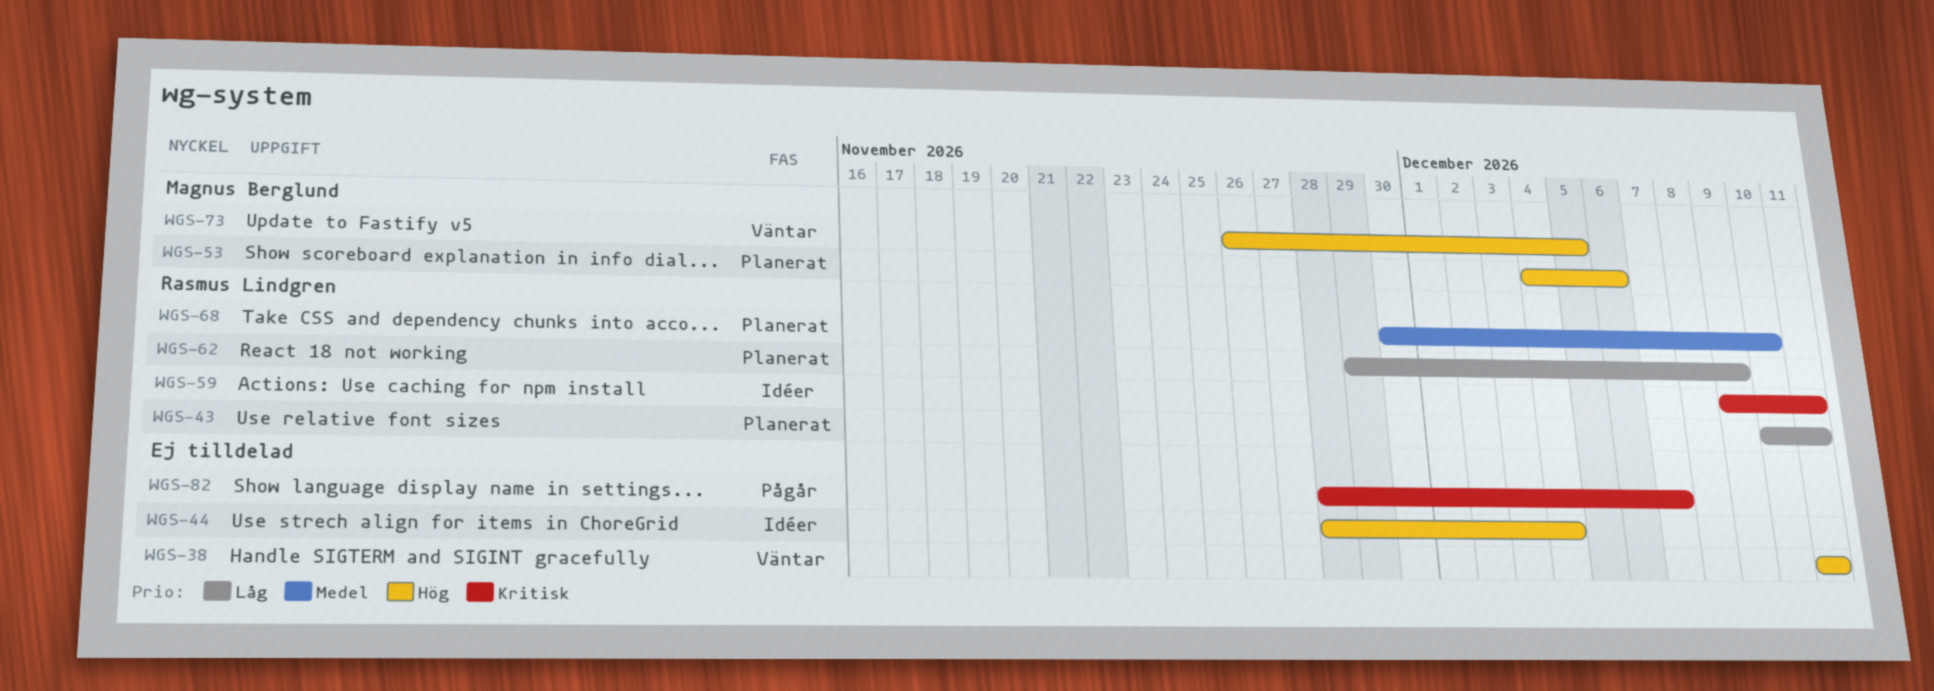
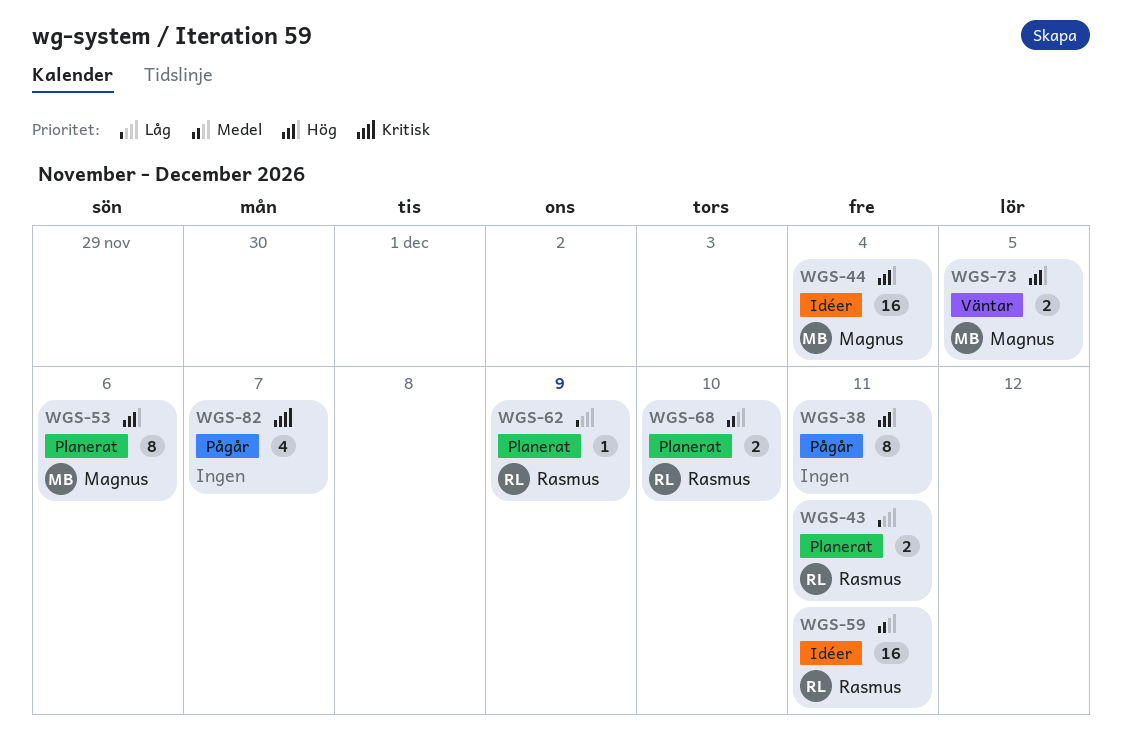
WGS-38, status: Väntar -> Pågår
WGS-44, owner: none -> Magnus Berglund
WGS-59, priority: Kritisk -> Medel

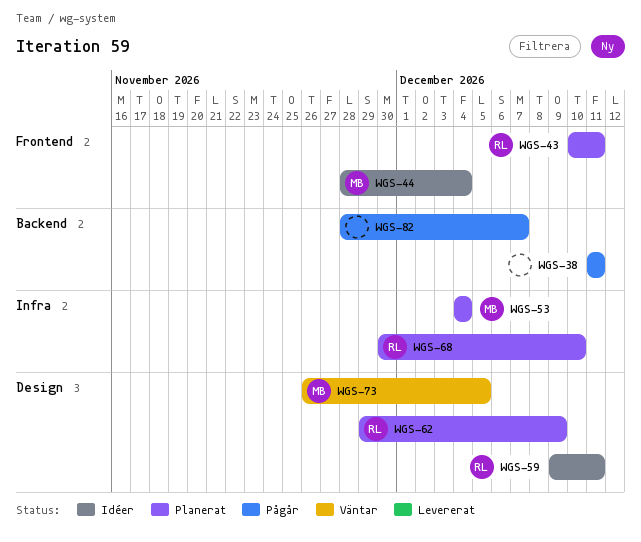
WGS-53, due: Dec 6 -> Dec 4

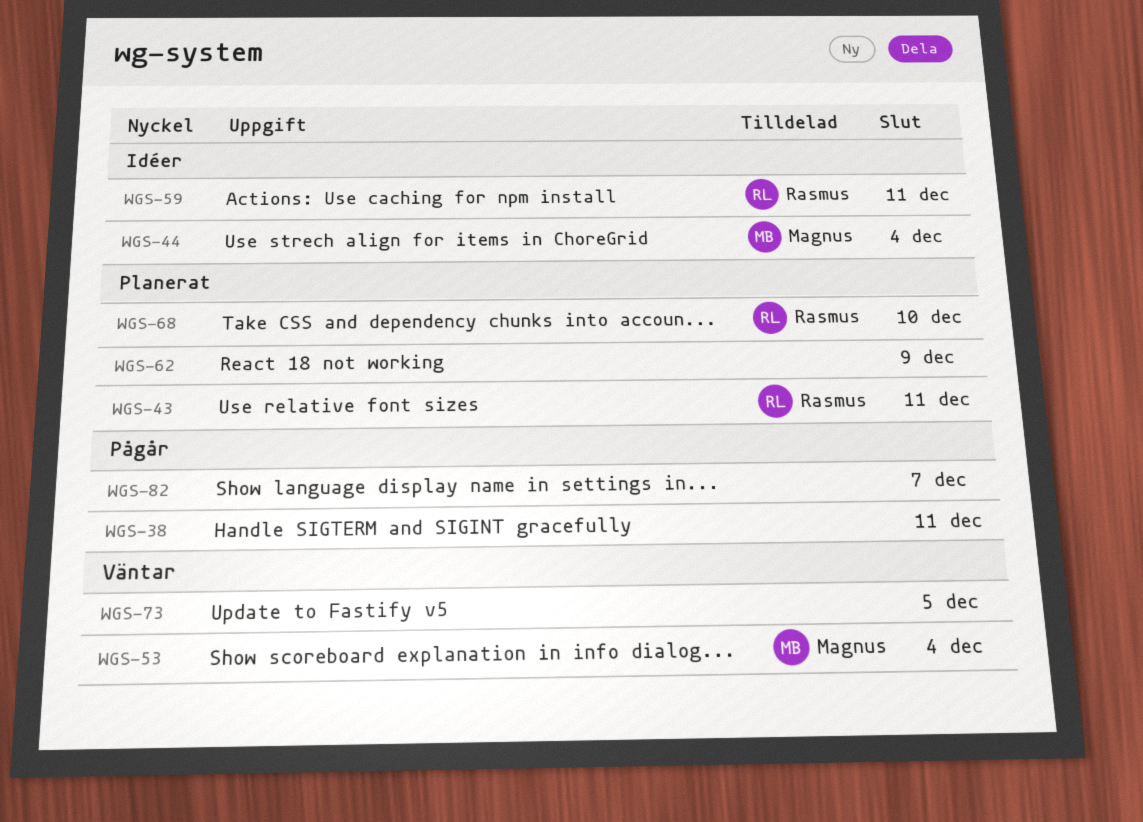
WGS-53, status: Planerat -> Väntar
WGS-62, owner: Rasmus -> none
WGS-73, owner: Magnus -> none

